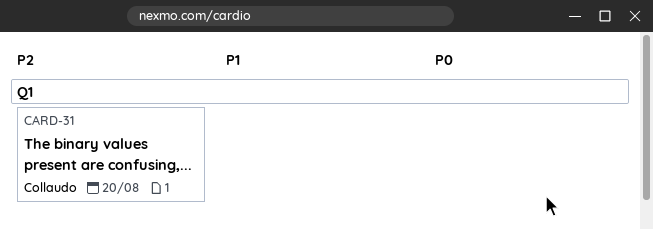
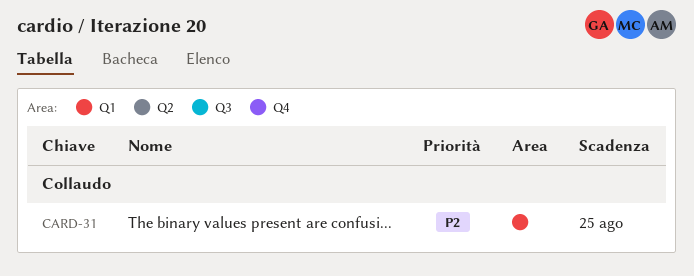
CARD-31, due: Aug 20 -> Aug 25

